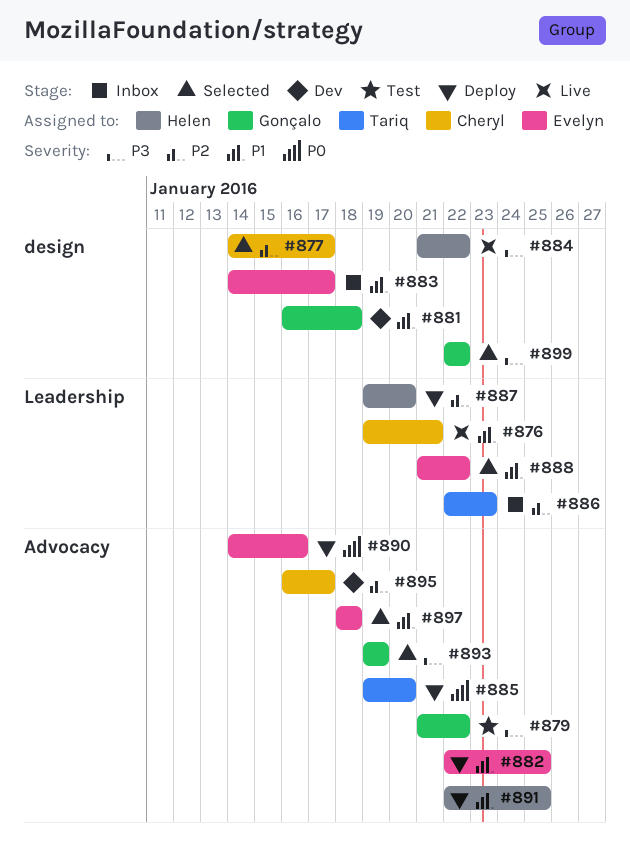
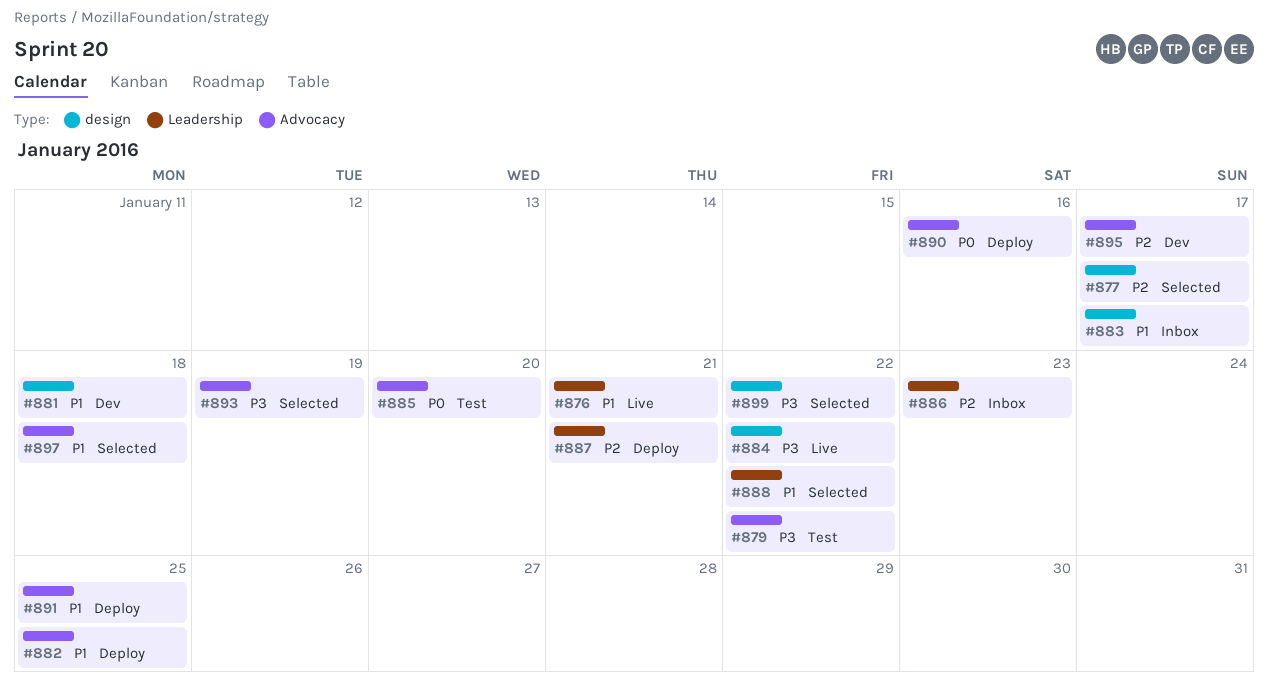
#885, status: Deploy -> Test
#887, due: Jan 20 -> Jan 21

